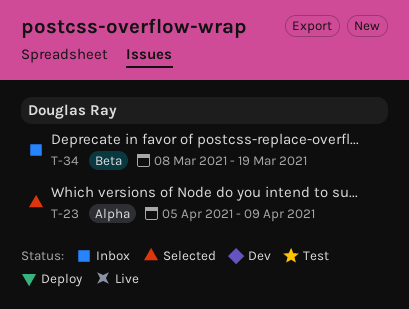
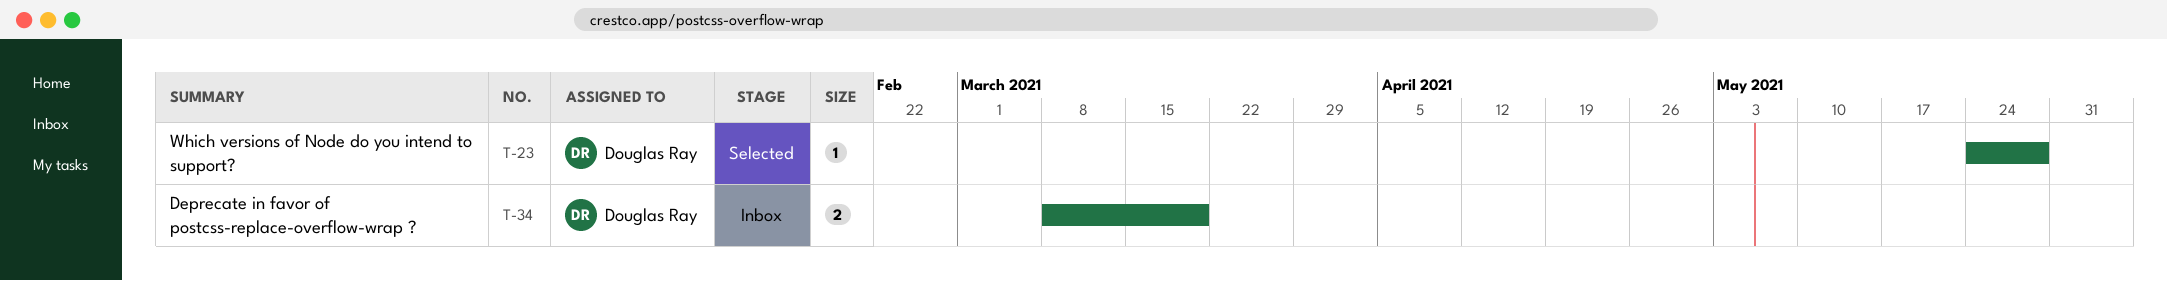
T-23, start: Apr 5 -> May 24
T-23, due: Apr 9 -> May 28

